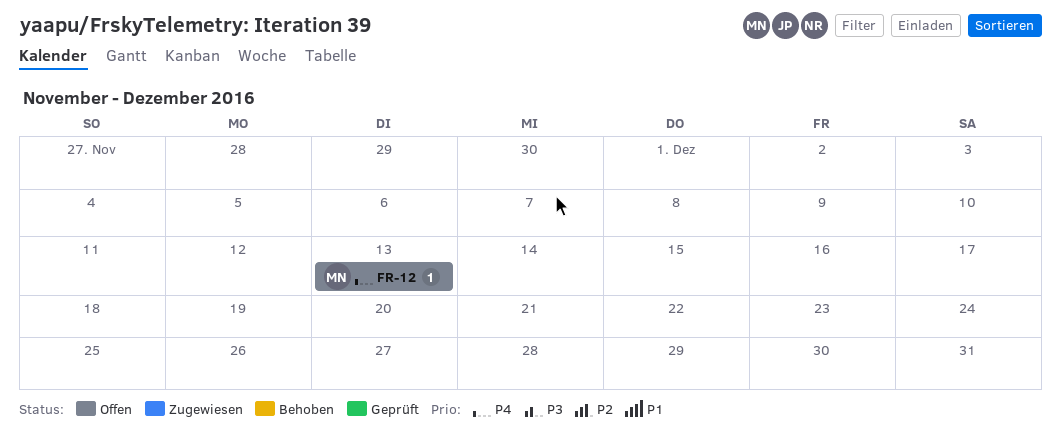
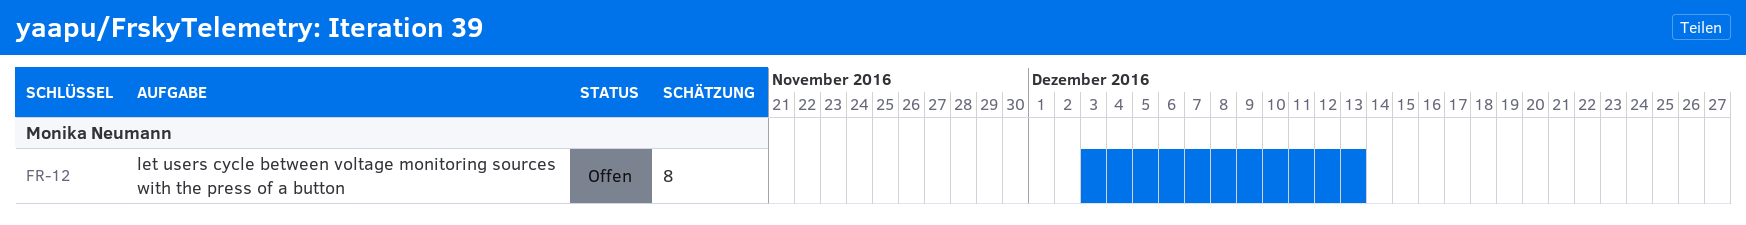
FR-12, estimate: 1 -> 8
FR-12, start: Dec 13 -> Dec 3

